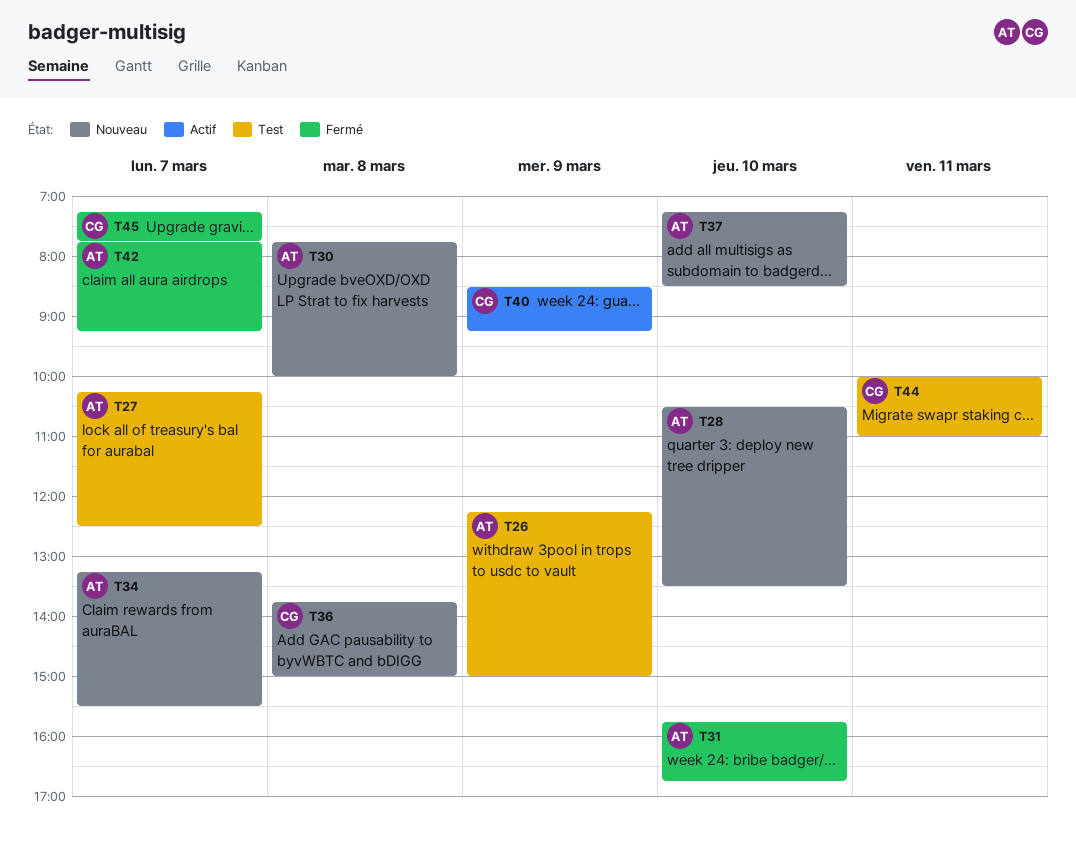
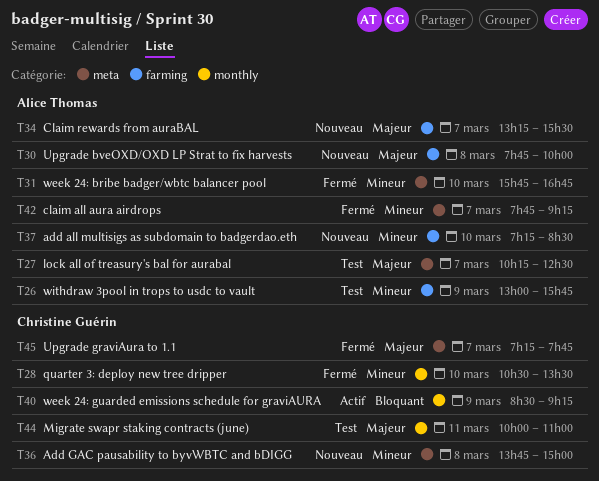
T26, begins: 12:15 -> 13:00
T26, ends: 15:00 -> 15:45
T28, status: Nouveau -> Fermé
T28, owner: Alice Thomas -> Christine Guérin

